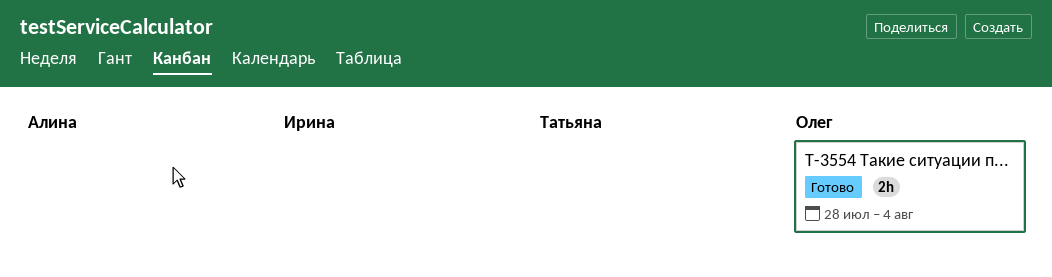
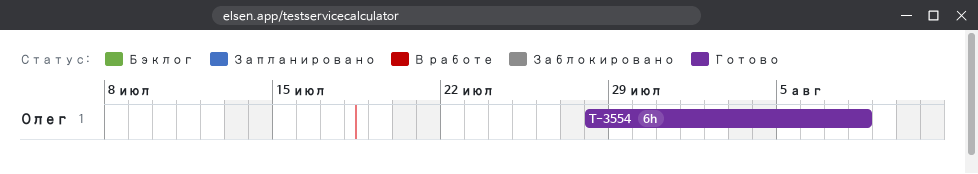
T-3554, estimate: 2h -> 6h
T-3554, due: Aug 4 -> Aug 8

